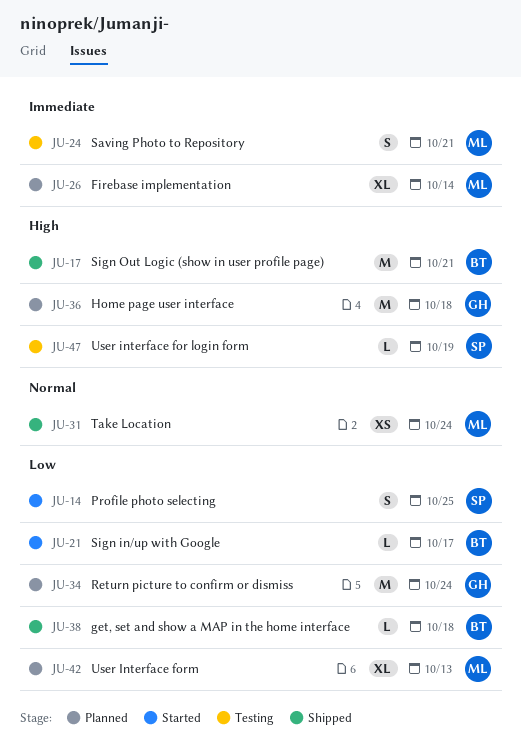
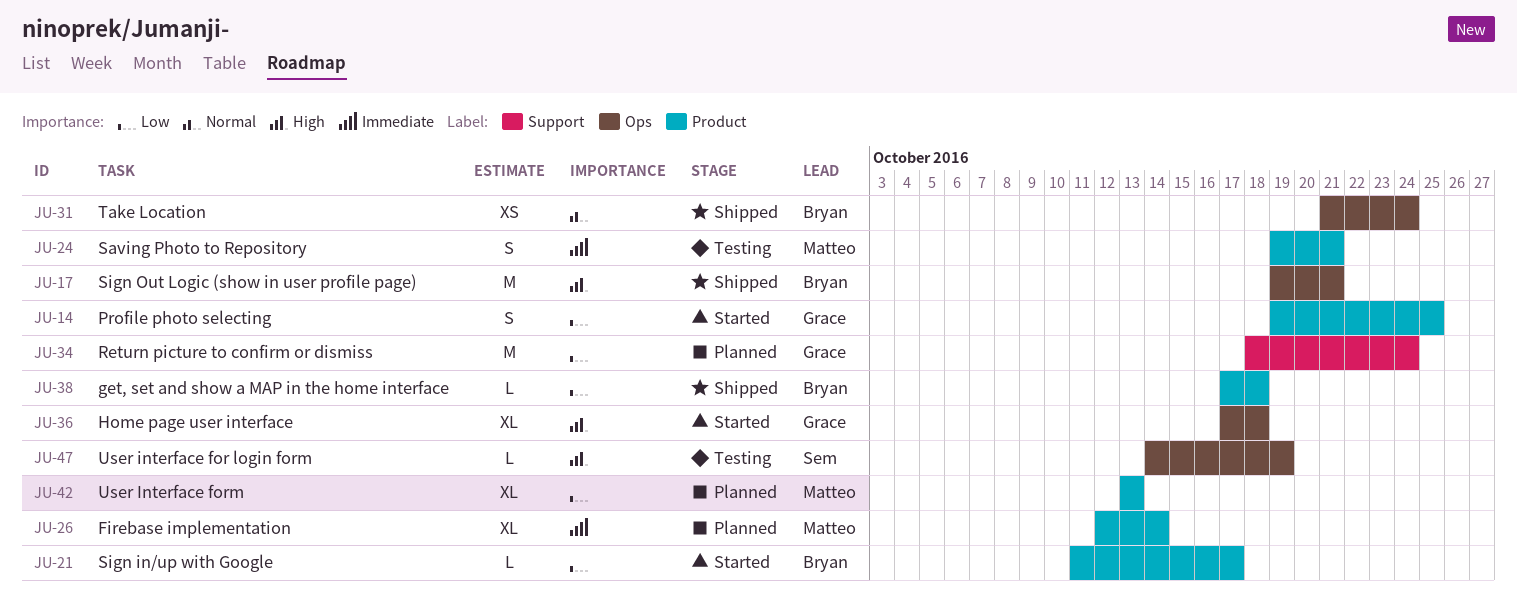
JU-14, owner: Sem -> Grace
JU-31, owner: Matteo -> Bryan
JU-36, status: Planned -> Started
JU-36, estimate: M -> XL

